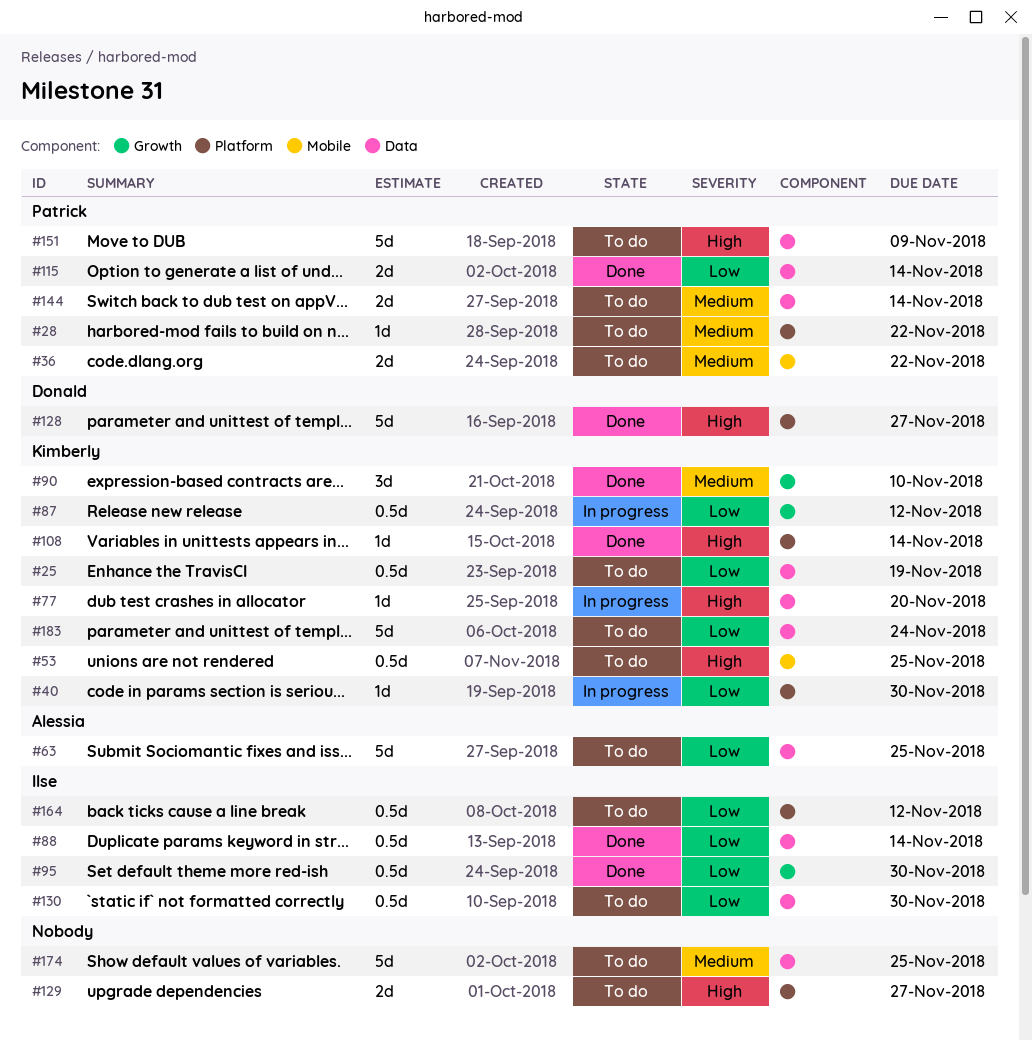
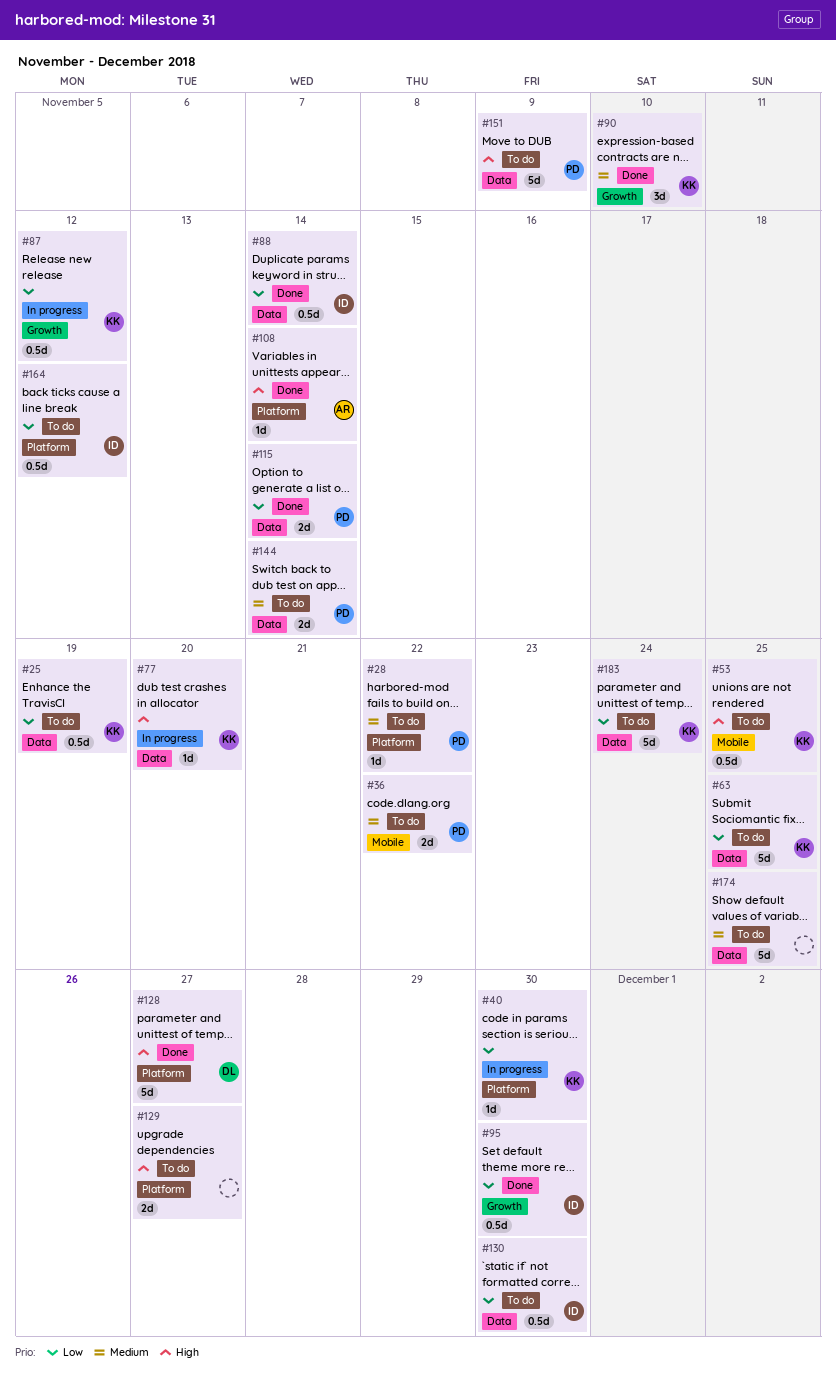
#63, owner: Alessia -> Kimberly
#108, owner: Kimberly -> Alessia

